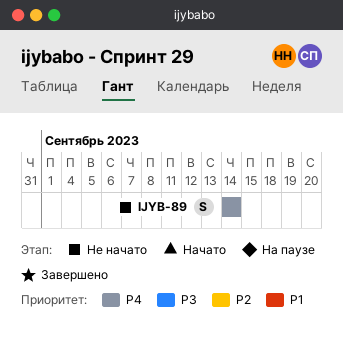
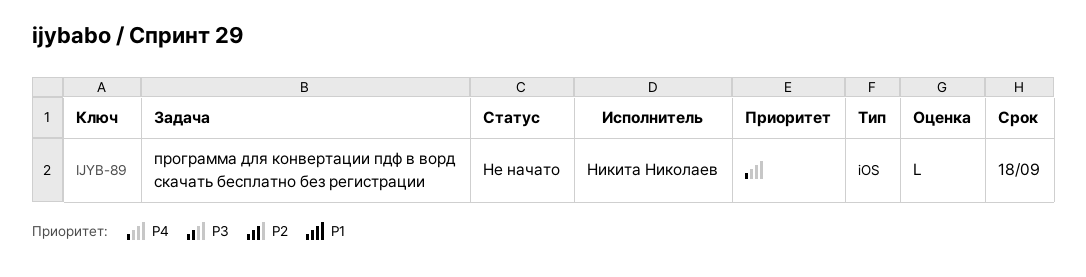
IJYB-89, estimate: S -> L
IJYB-89, due: Sep 14 -> Sep 18

